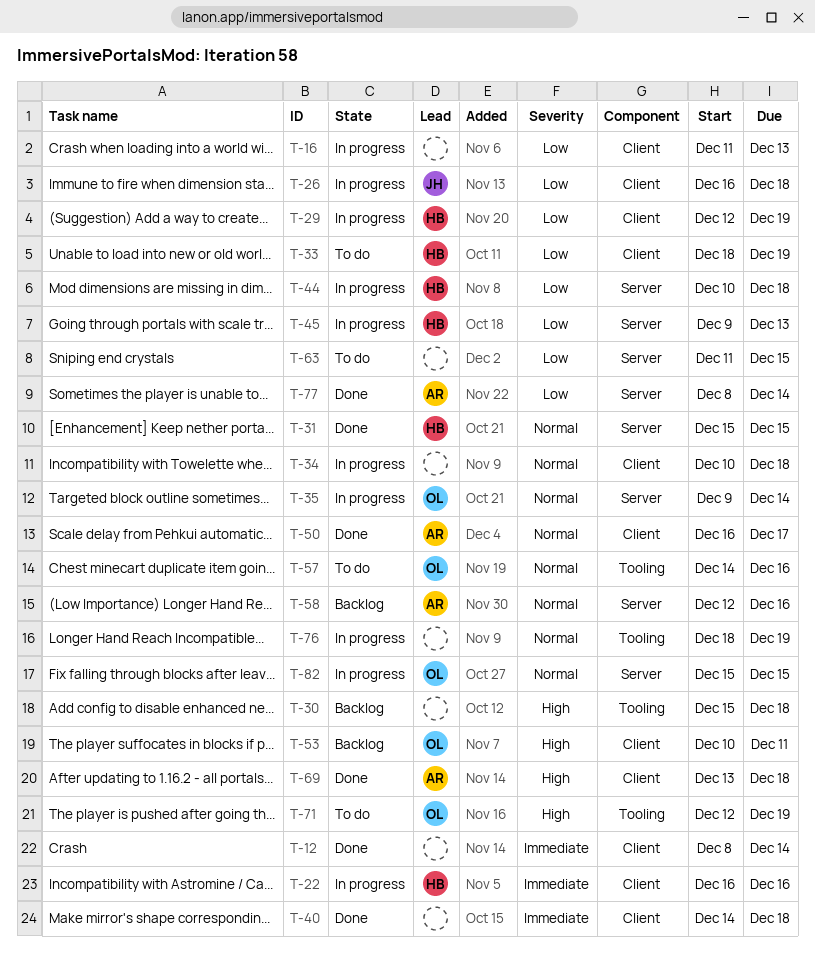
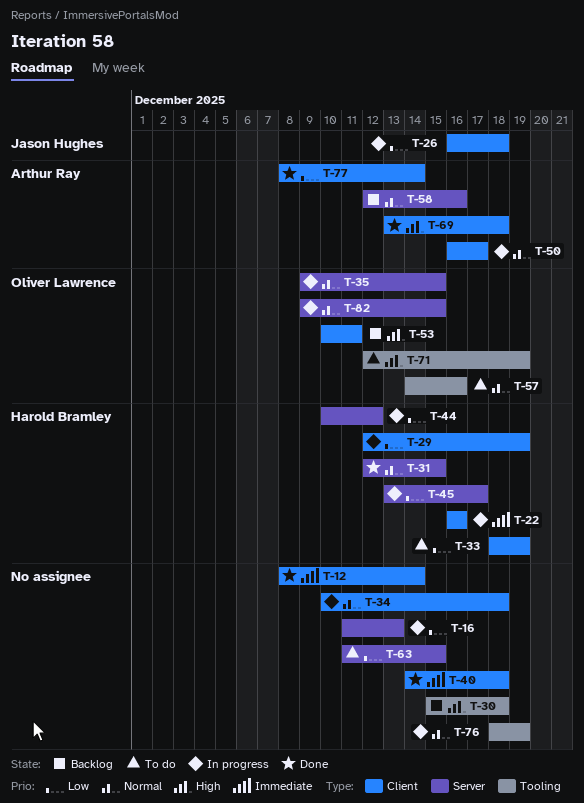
T-16, label: Client -> Server
T-31, start: Dec 15 -> Dec 12
T-35, due: Dec 14 -> Dec 15
T-44, due: Dec 18 -> Dec 12
T-45, start: Dec 9 -> Dec 13
T-45, due: Dec 13 -> Dec 17
T-50, status: Done -> In progress
T-77, label: Server -> Client
T-82, start: Dec 15 -> Dec 9

